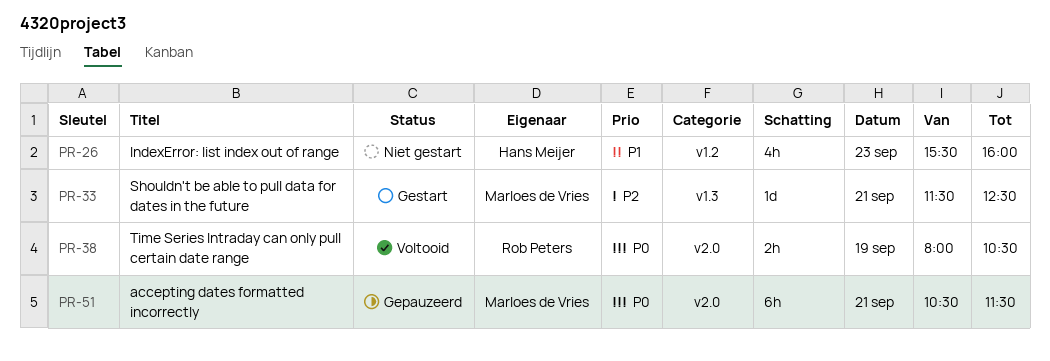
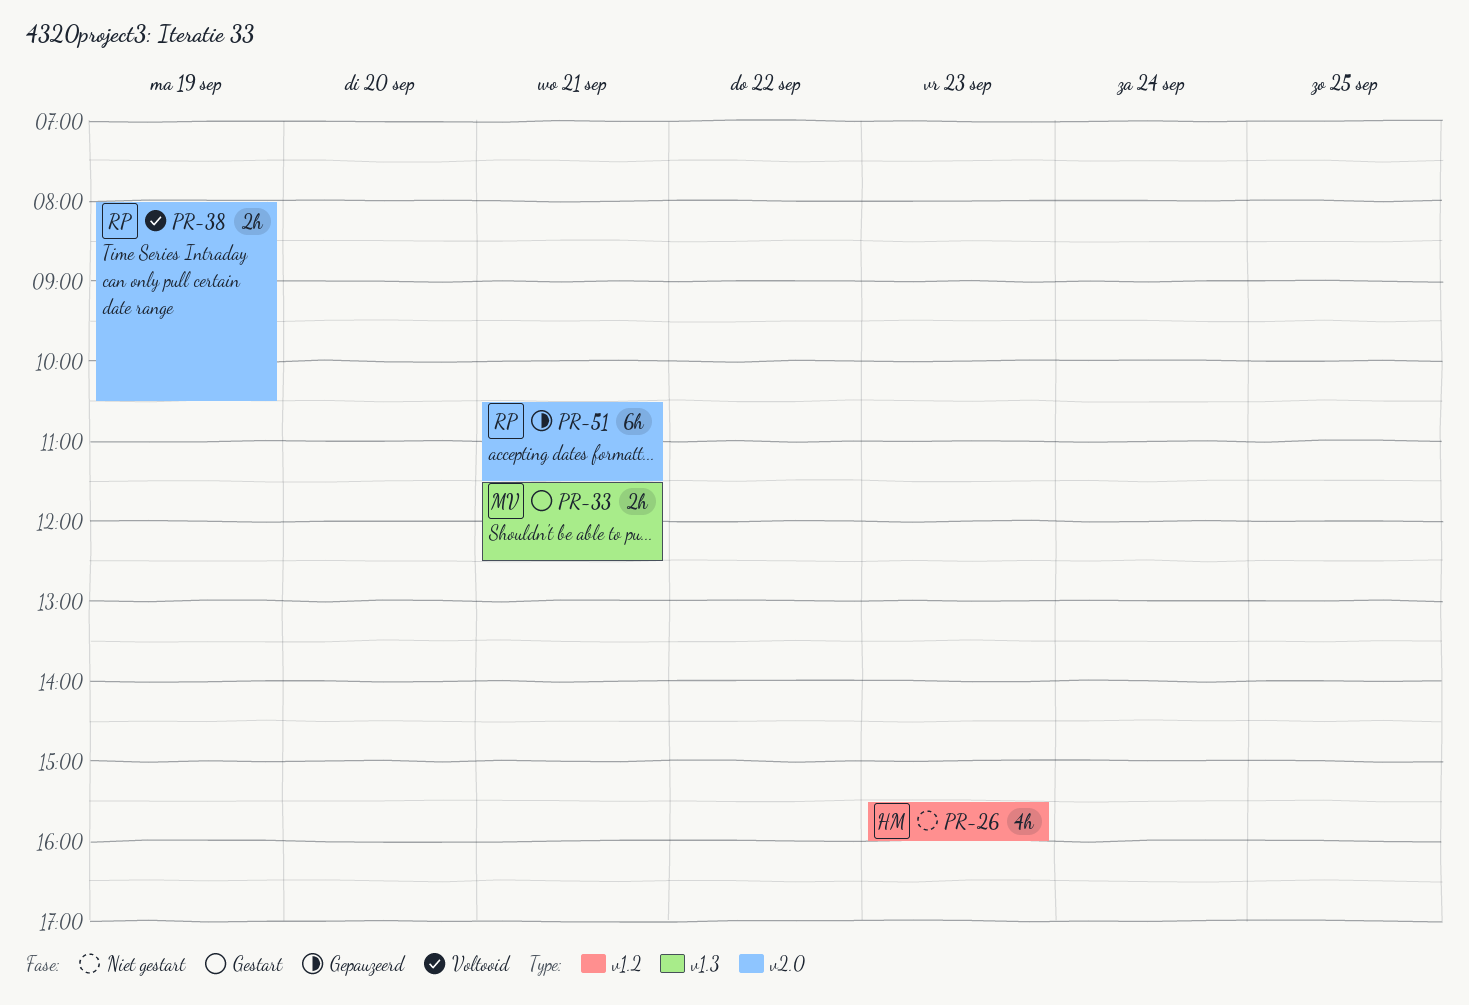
PR-33, estimate: 1d -> 2h
PR-51, owner: Marloes de Vries -> Rob Peters

